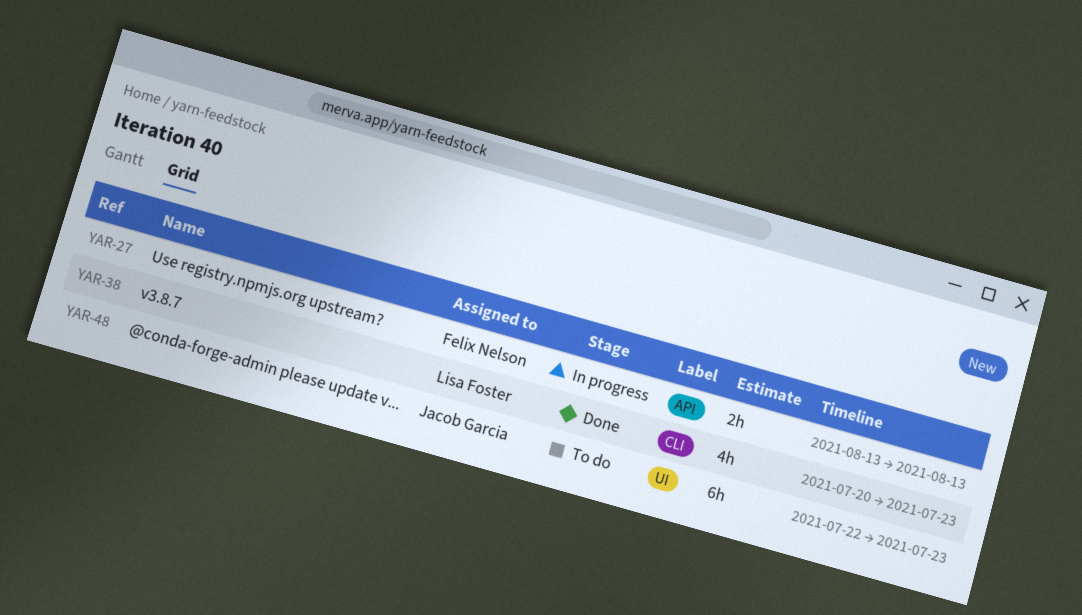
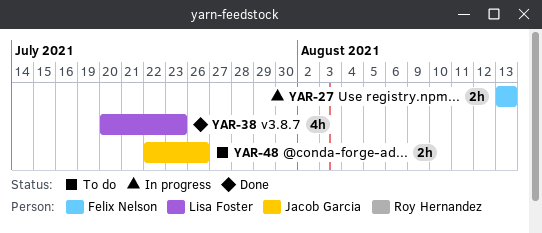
YAR-48, estimate: 6h -> 2h
YAR-48, due: Jul 23 -> Jul 26

